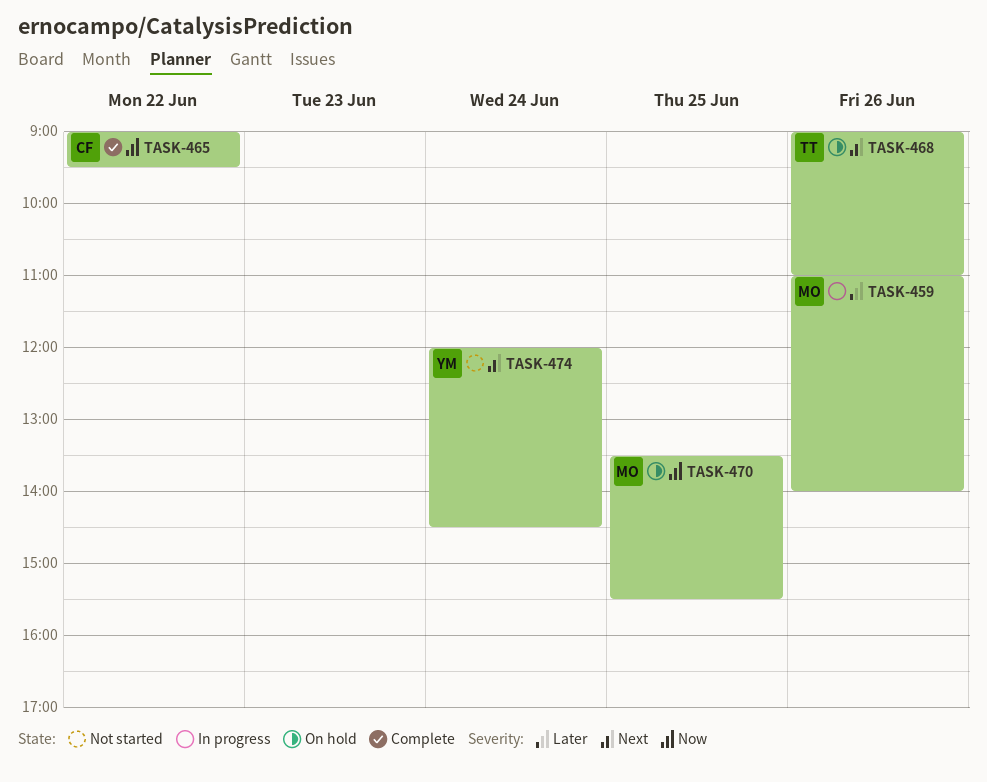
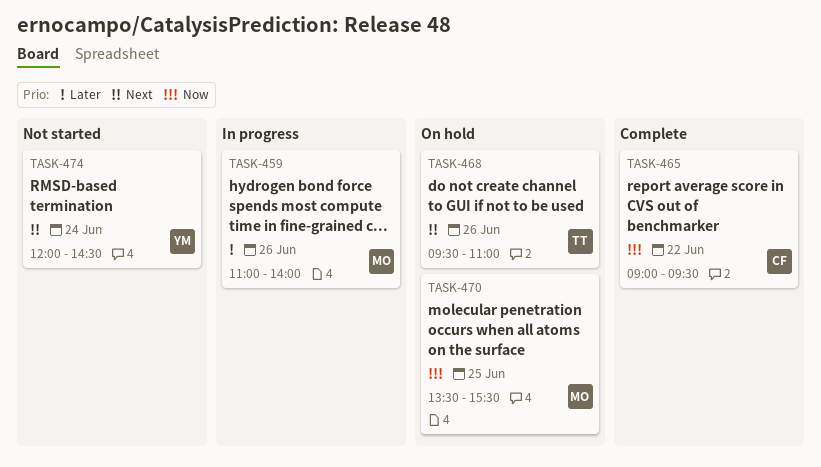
TASK-468, begins: 09:00 -> 09:30

